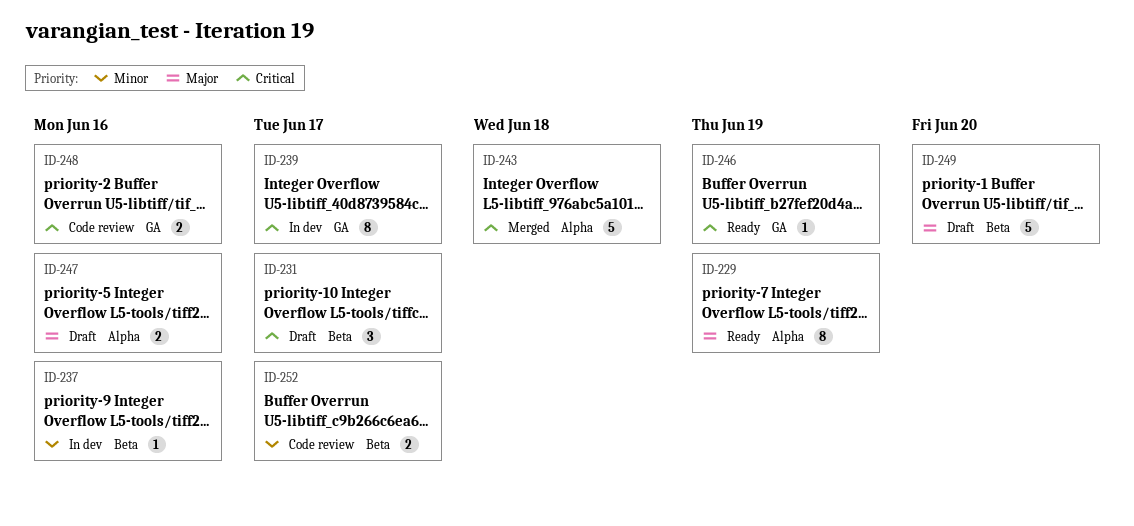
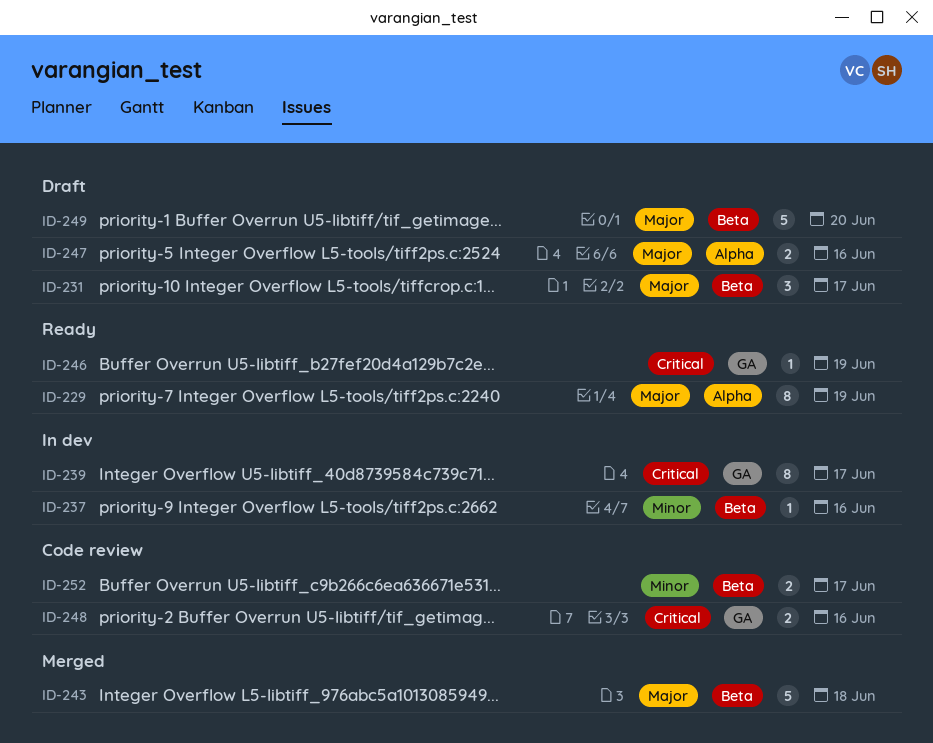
ID-231, priority: Critical -> Major
ID-243, priority: Critical -> Major
ID-243, label: Alpha -> Beta

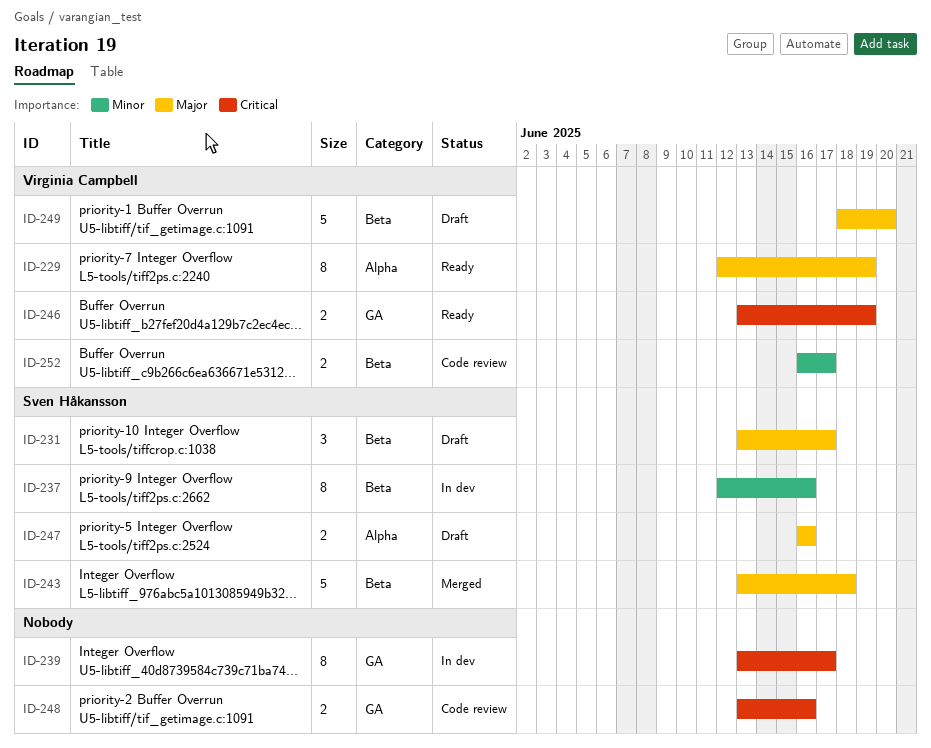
ID-237, estimate: 1 -> 8
ID-246, estimate: 1 -> 2

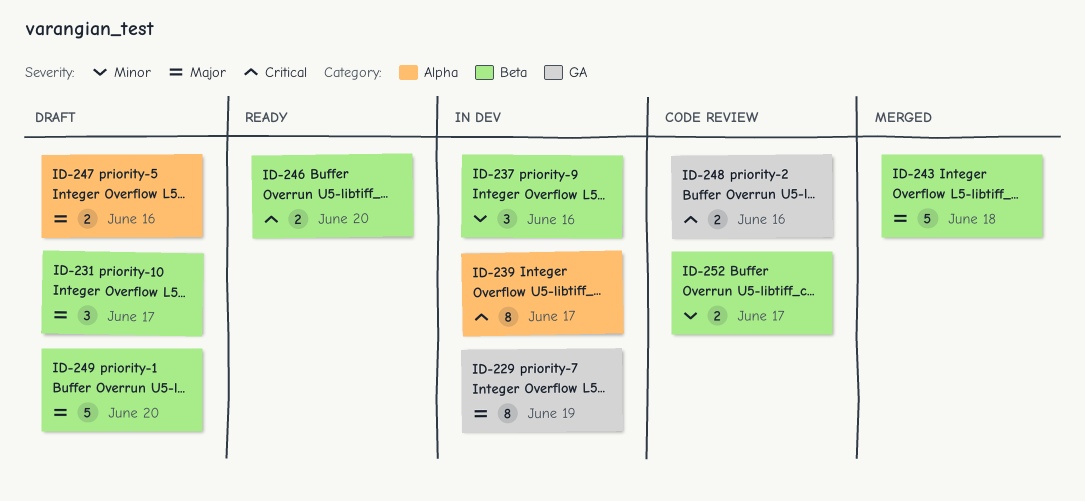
ID-229, status: Ready -> In dev
ID-229, label: Alpha -> GA
ID-237, estimate: 8 -> 3
ID-239, label: GA -> Alpha
ID-246, label: GA -> Beta
ID-246, due: Jun 19 -> Jun 20

